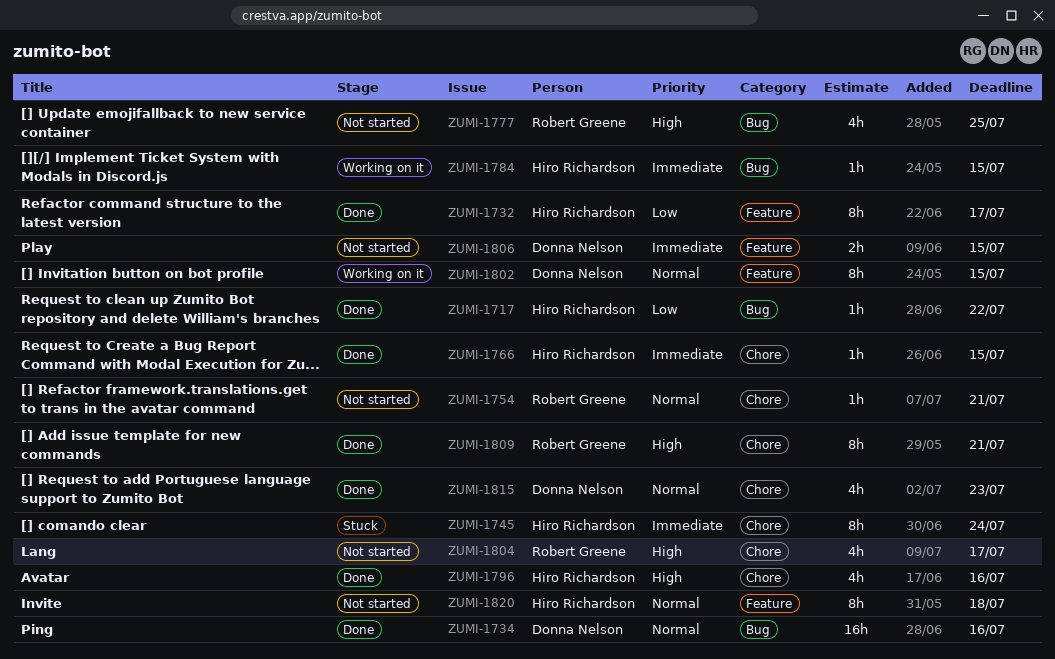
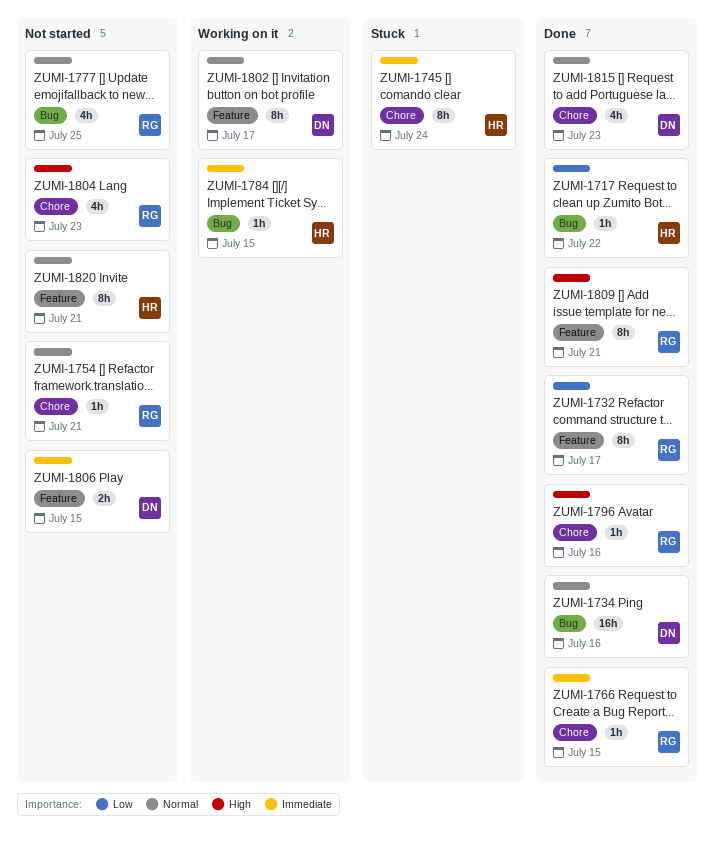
ZUMI-1732, owner: Hiro Richardson -> Robert Greene
ZUMI-1766, owner: Hiro Richardson -> Robert Greene
ZUMI-1777, priority: High -> Normal
ZUMI-1796, owner: Hiro Richardson -> Robert Greene
ZUMI-1796, estimate: 4h -> 1h
ZUMI-1802, due: Jul 15 -> Jul 17
ZUMI-1804, due: Jul 17 -> Jul 23
ZUMI-1809, label: Chore -> Feature
ZUMI-1820, due: Jul 18 -> Jul 21

